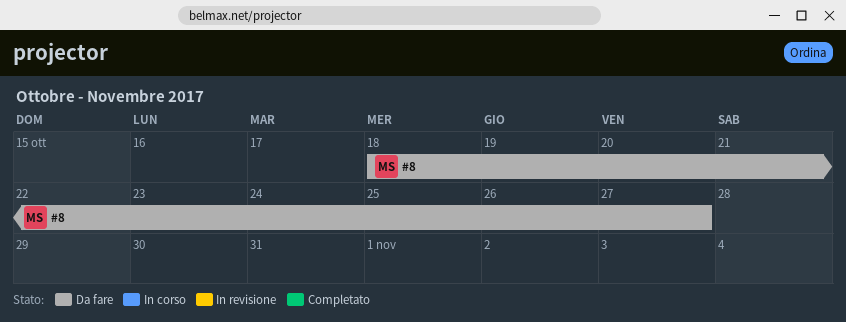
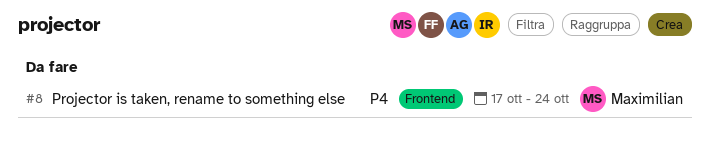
#8, start: Oct 18 -> Oct 17
#8, due: Oct 27 -> Oct 24

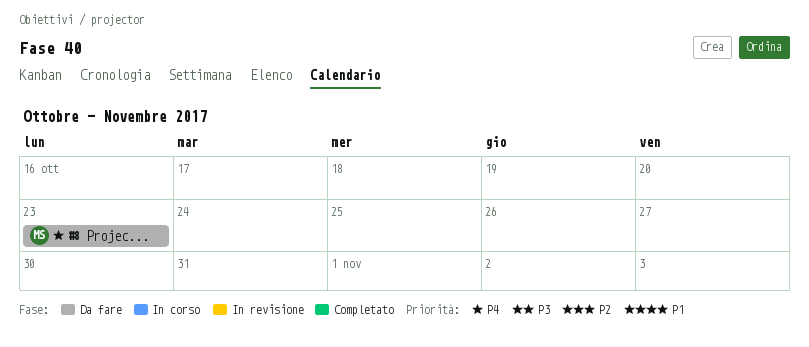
#8, start: Oct 17 -> Oct 23
#8, due: Oct 24 -> Oct 23

